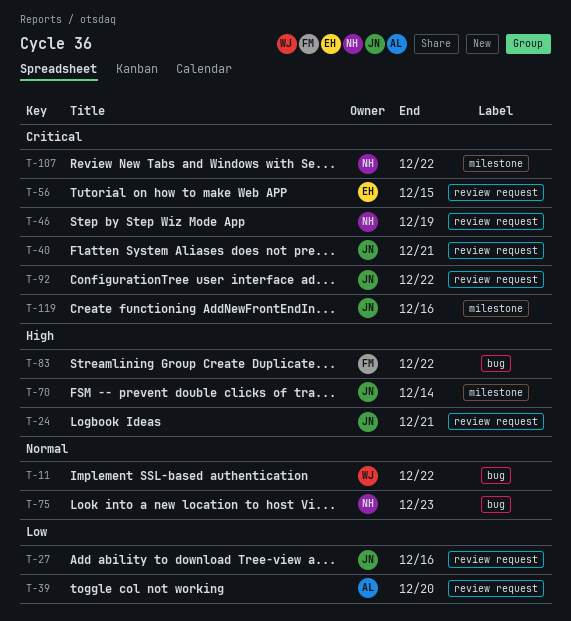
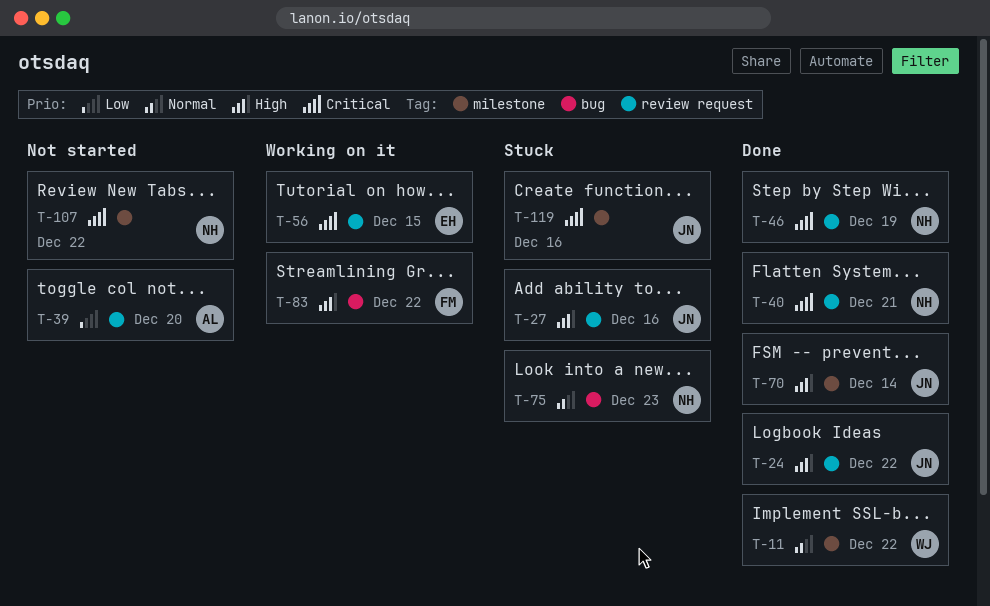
T-11, label: bug -> milestone
T-24, due: Dec 21 -> Dec 22
T-27, priority: Low -> High
T-40, owner: JN -> NH
T-92: present -> none

